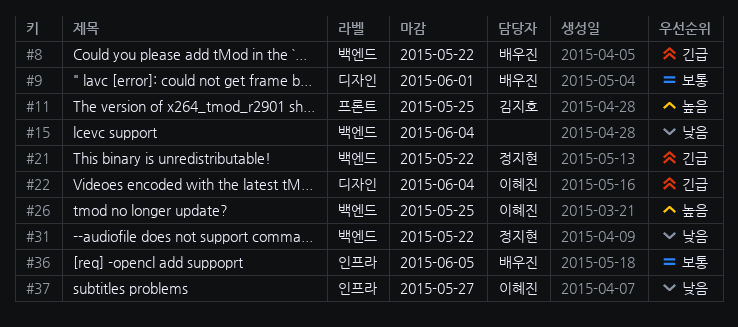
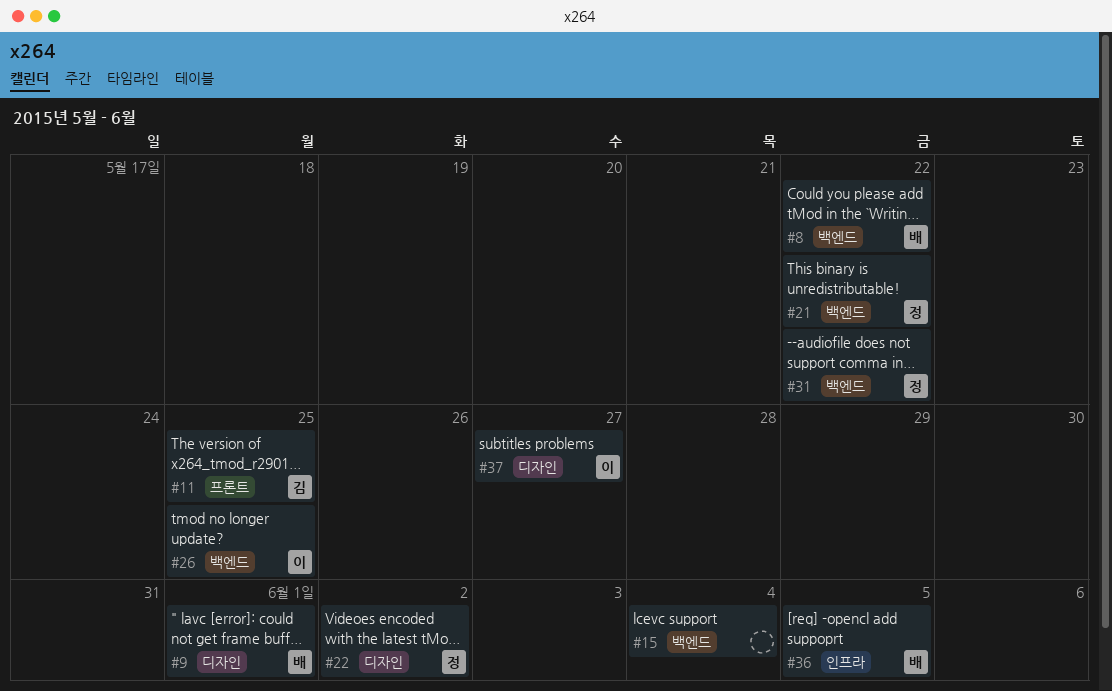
#22, owner: 이혜진 -> 정지현
#22, due: Jun 4 -> Jun 2
#37, label: 인프라 -> 디자인

